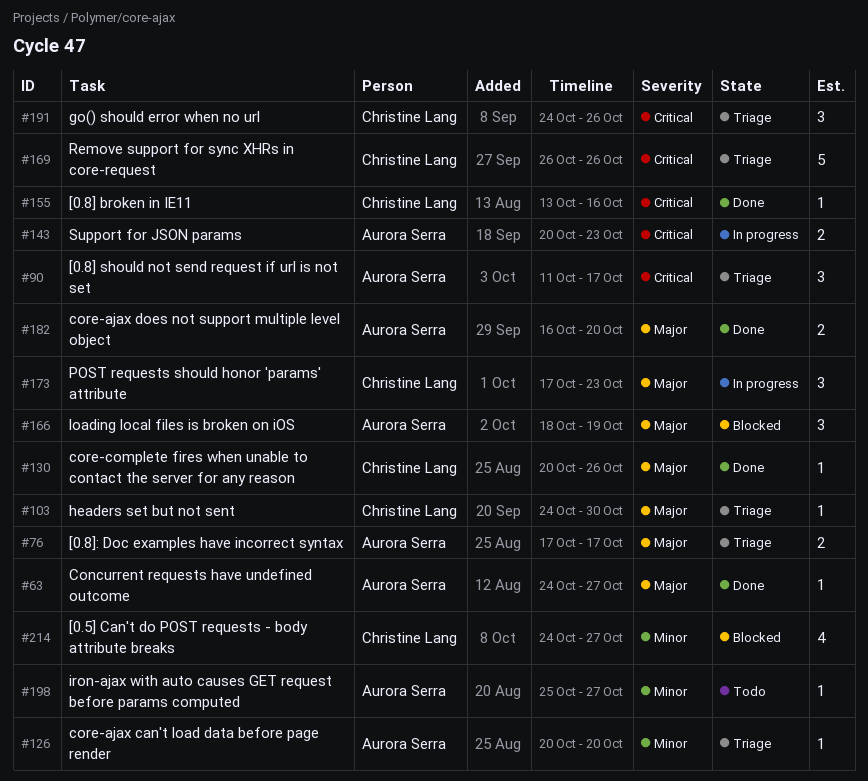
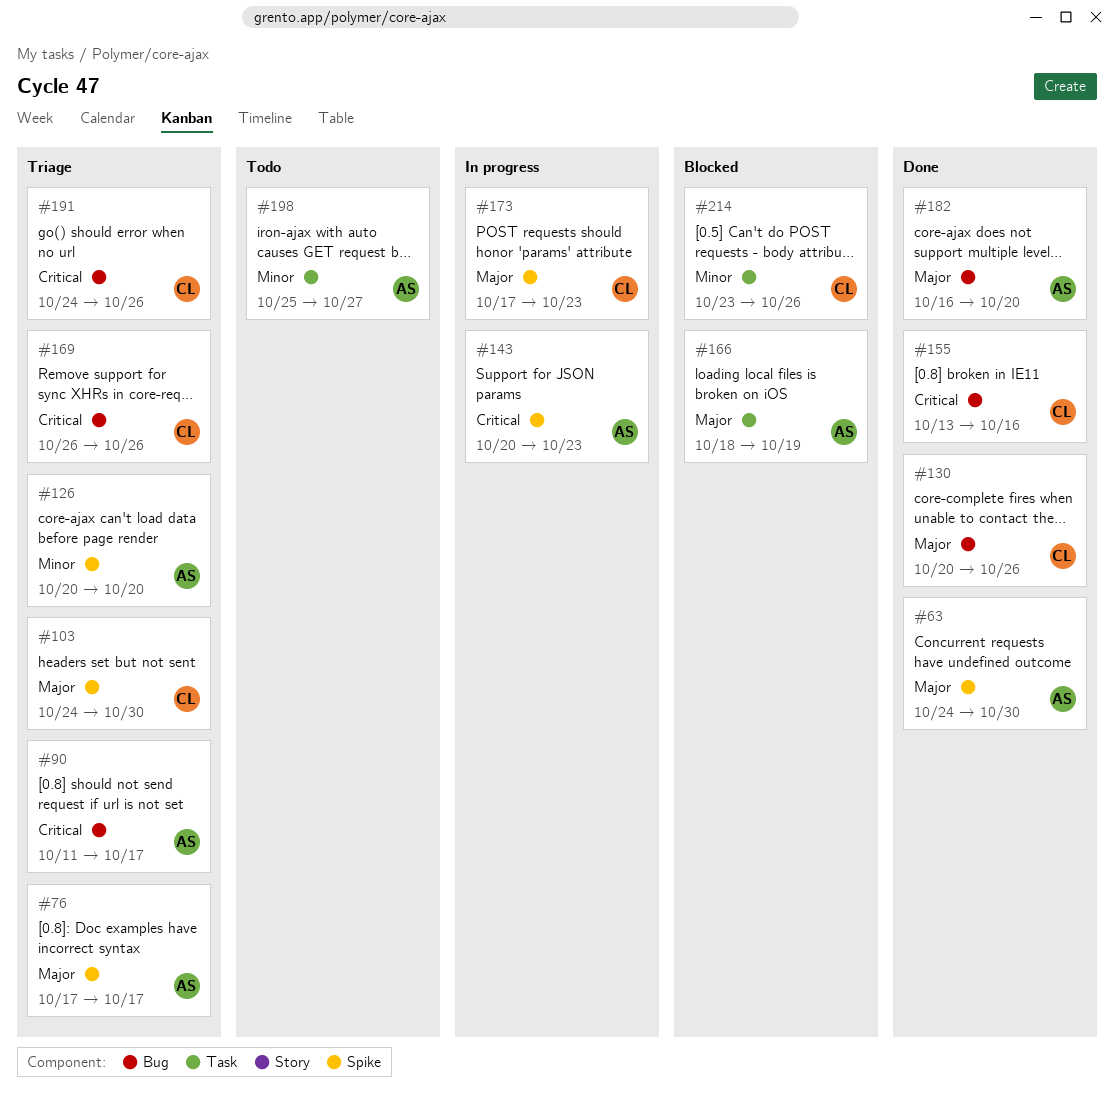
#63, due: Oct 27 -> Oct 30
#214, start: Oct 24 -> Oct 23
#214, due: Oct 27 -> Oct 26

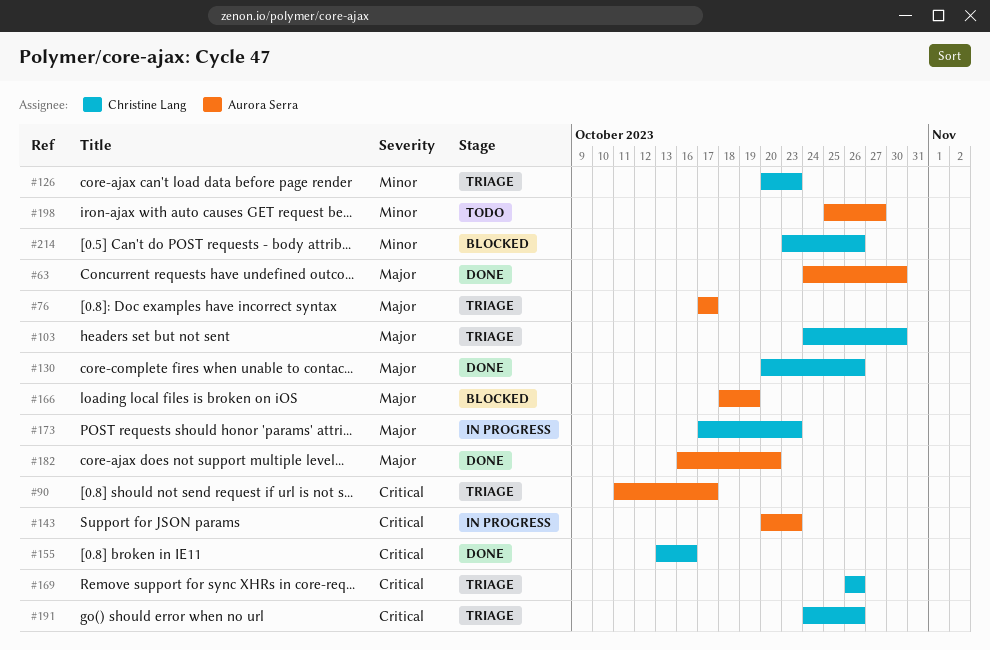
#126, owner: Aurora Serra -> Christine Lang
#126, due: Oct 20 -> Oct 23

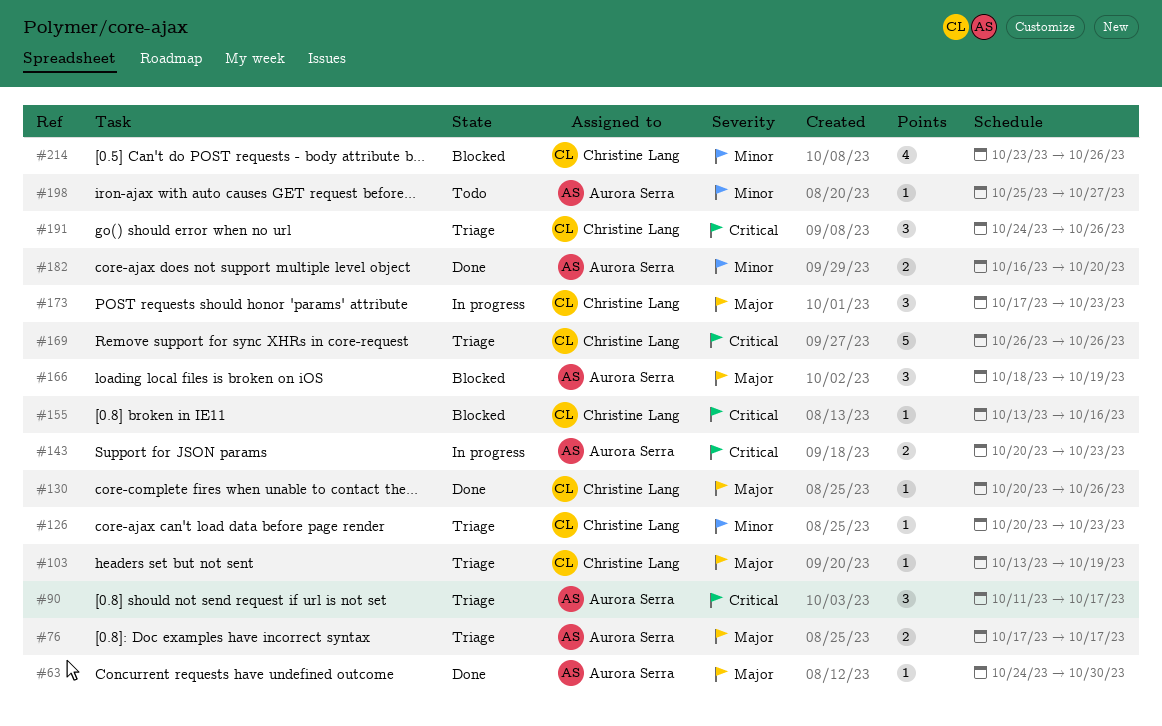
#103, start: Oct 24 -> Oct 13
#103, due: Oct 30 -> Oct 19
#155, status: Done -> Blocked
#182, priority: Major -> Minor

